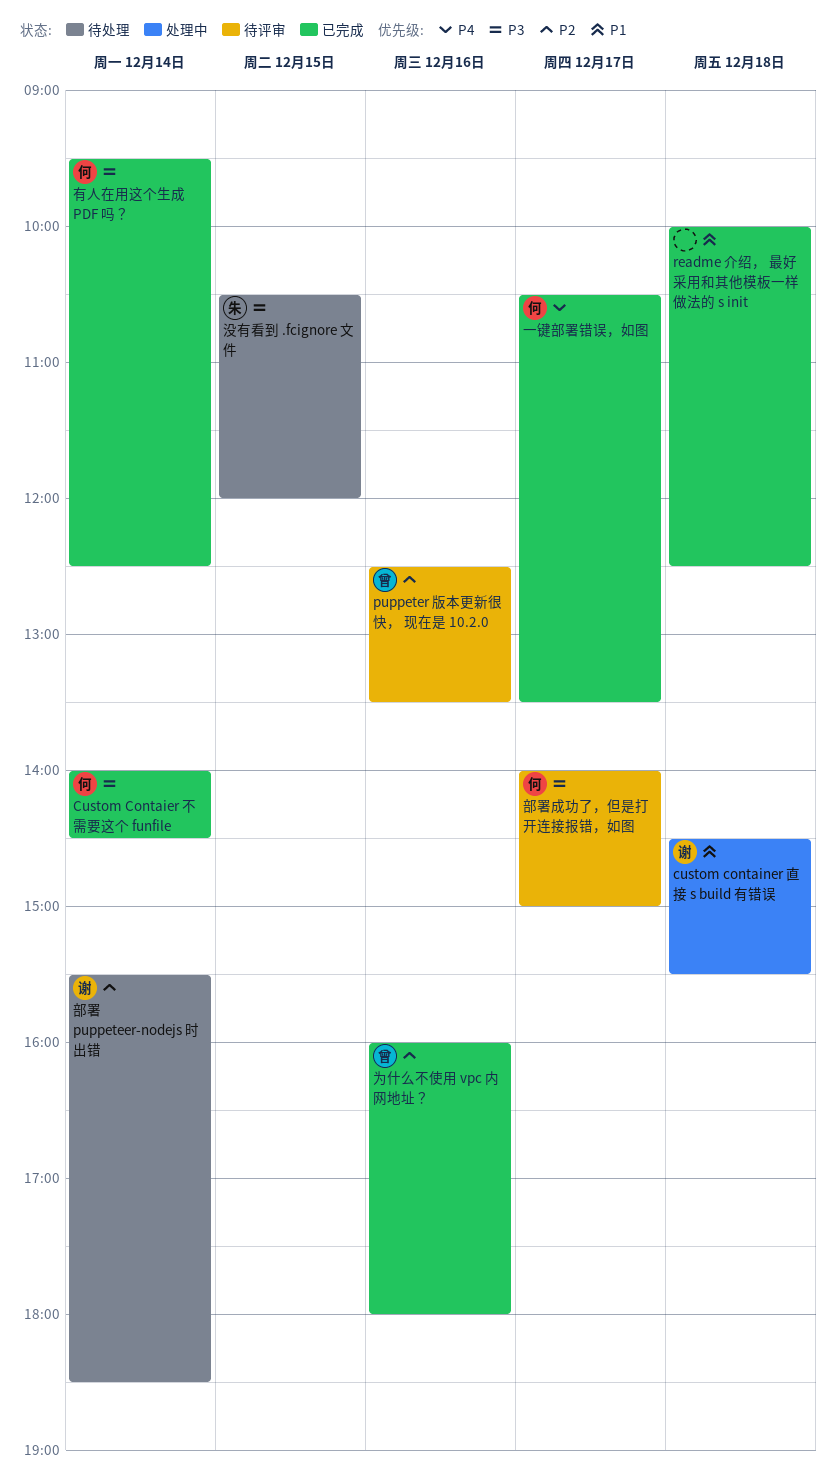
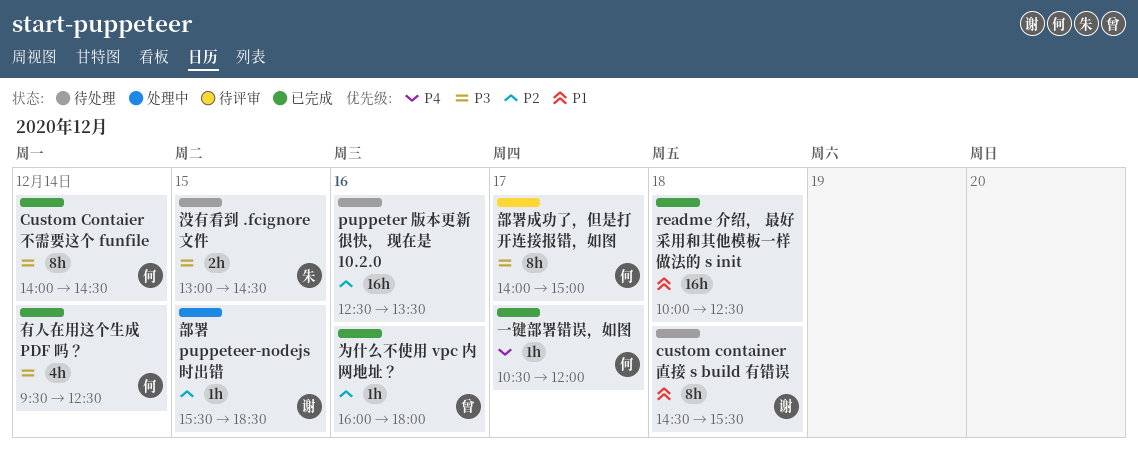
custom container 直接 s build 有错误, status: 处理中 -> 待处理
puppeter 版本更新很快， 现在是 10.2.0, status: 待评审 -> 待处理
puppeter 版本更新很快， 现在是 10.2.0, owner: 曾 -> none
一键部署错误，如图, ends: 13:30 -> 12:00
没有看到 .fcignore 文件, begins: 10:30 -> 13:00
没有看到 .fcignore 文件, ends: 12:00 -> 14:30
部署 puppeteer-nodejs 时出错, status: 待处理 -> 处理中
部署 puppeteer-nodejs 时出错, day: Dec 14 -> Dec 15

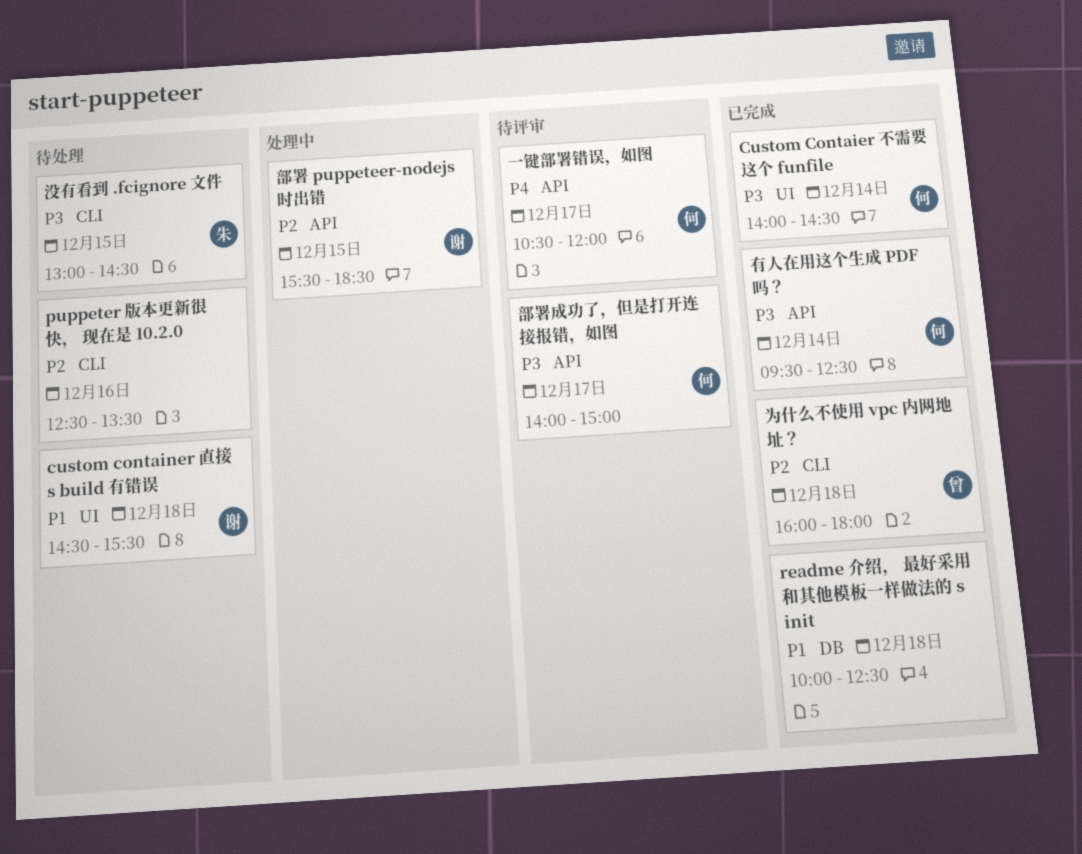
一键部署错误，如图, status: 已完成 -> 待评审
为什么不使用 vpc 内网地址？, day: Dec 16 -> Dec 18

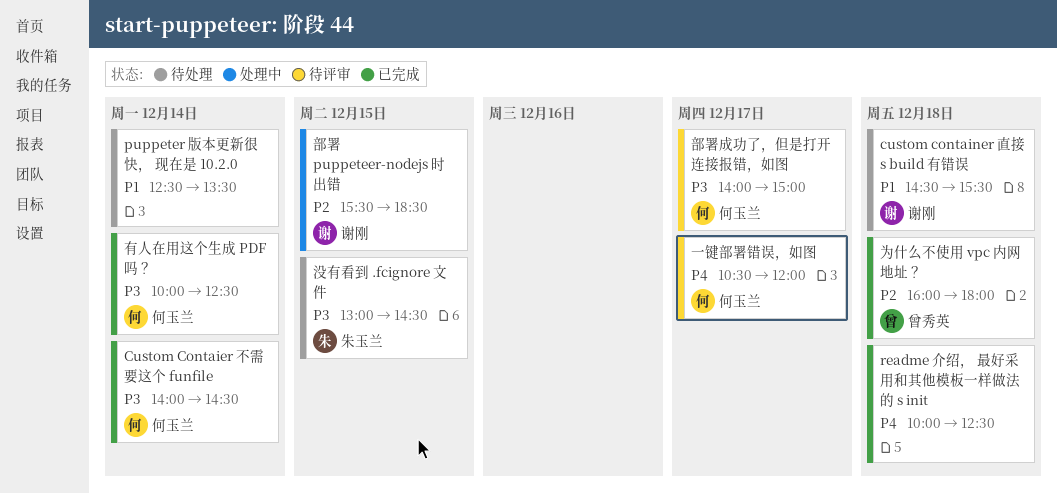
puppeter 版本更新很快， 现在是 10.2.0, priority: P2 -> P1
puppeter 版本更新很快， 现在是 10.2.0, day: Dec 16 -> Dec 14
readme 介绍， 最好采用和其他模板一样做法的 s init, priority: P1 -> P4
有人在用这个生成 PDF 吗？, begins: 09:30 -> 10:00

